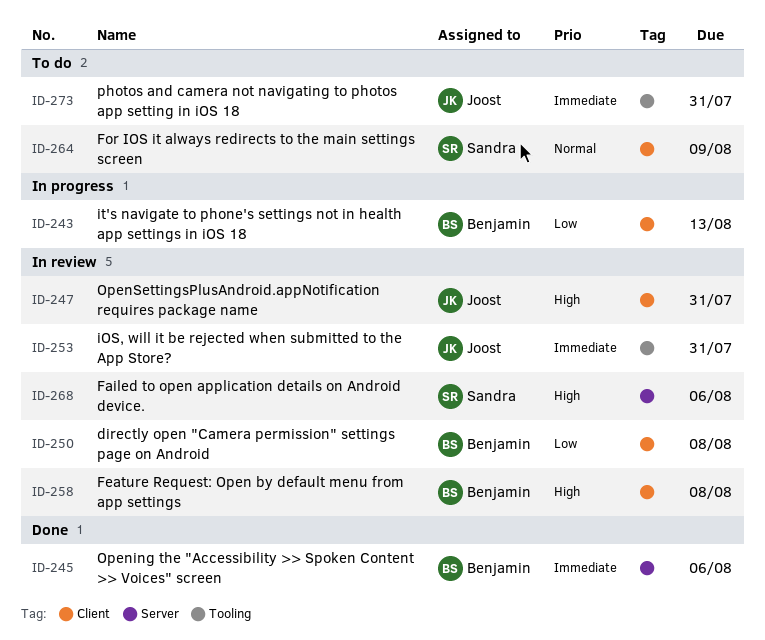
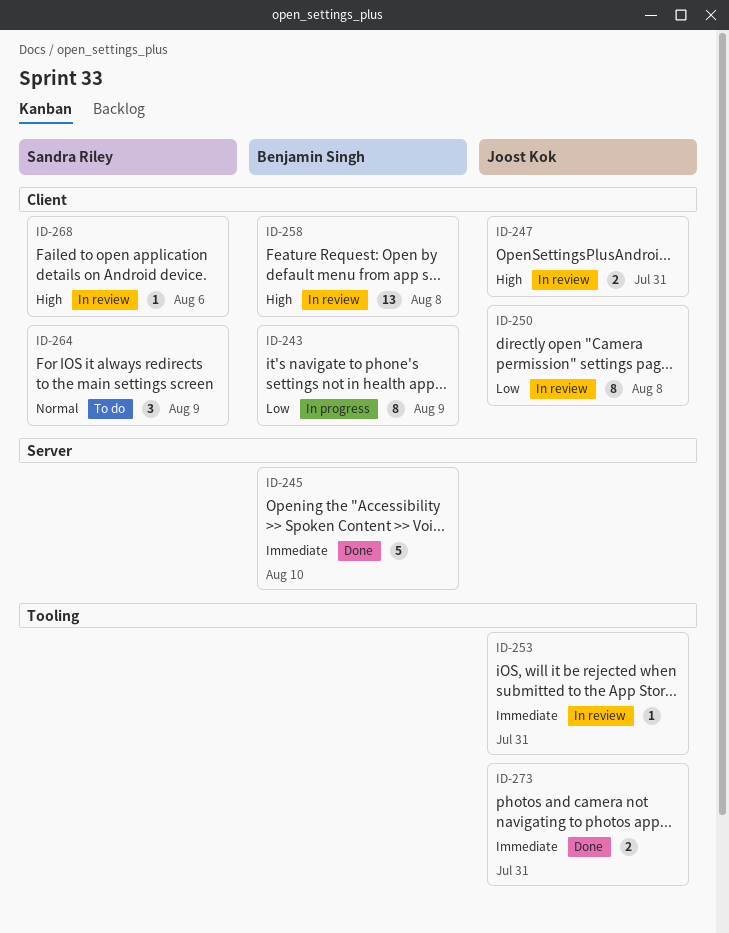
ID-243, due: Aug 13 -> Aug 9
ID-245, due: Aug 6 -> Aug 10
ID-250, owner: Benjamin Singh -> Joost Kok
ID-268, label: Server -> Client
ID-273, status: To do -> Done

